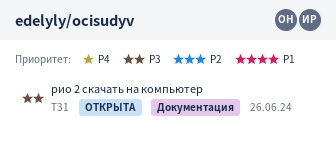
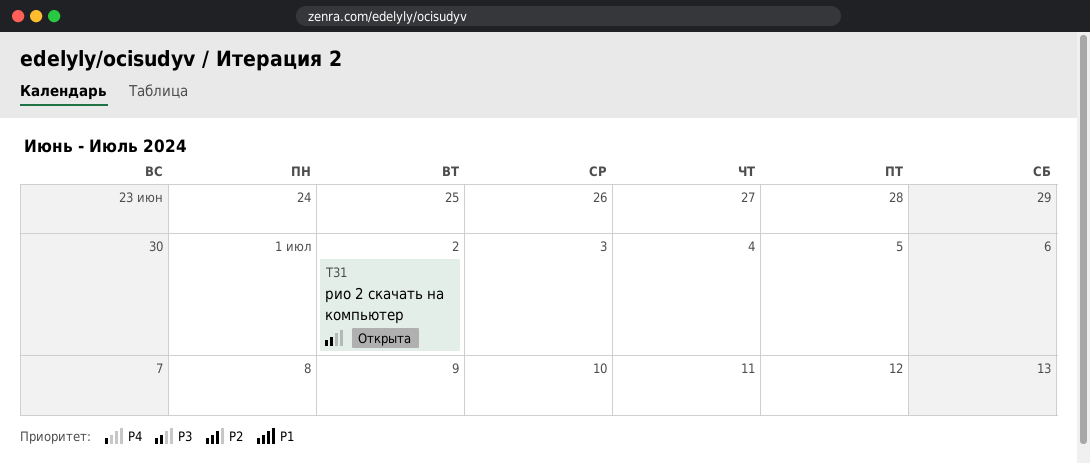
T31, due: Jun 26 -> Jul 2

